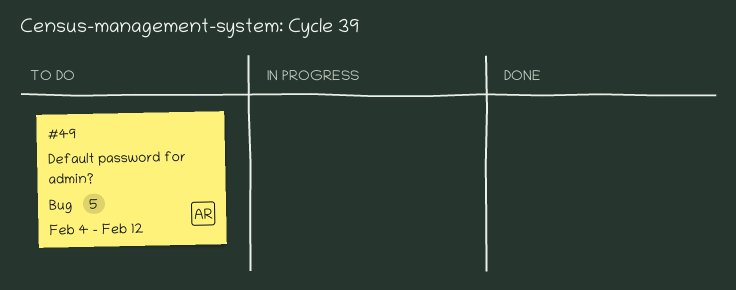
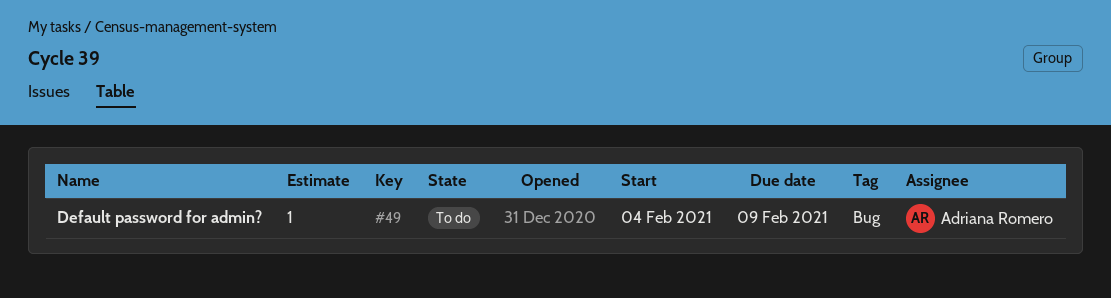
#49, estimate: 5 -> 1
#49, due: Feb 12 -> Feb 9

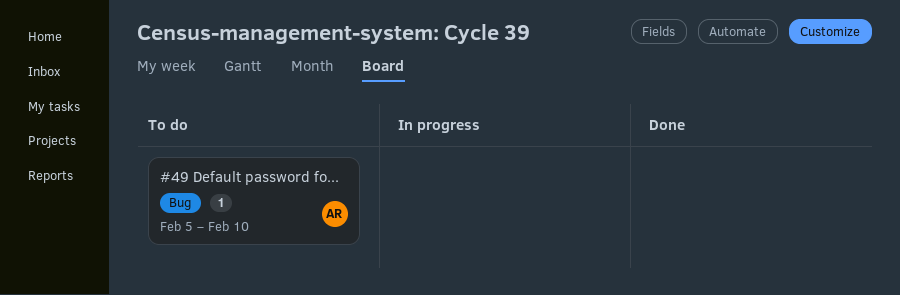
#49, start: Feb 4 -> Feb 5
#49, due: Feb 9 -> Feb 10

